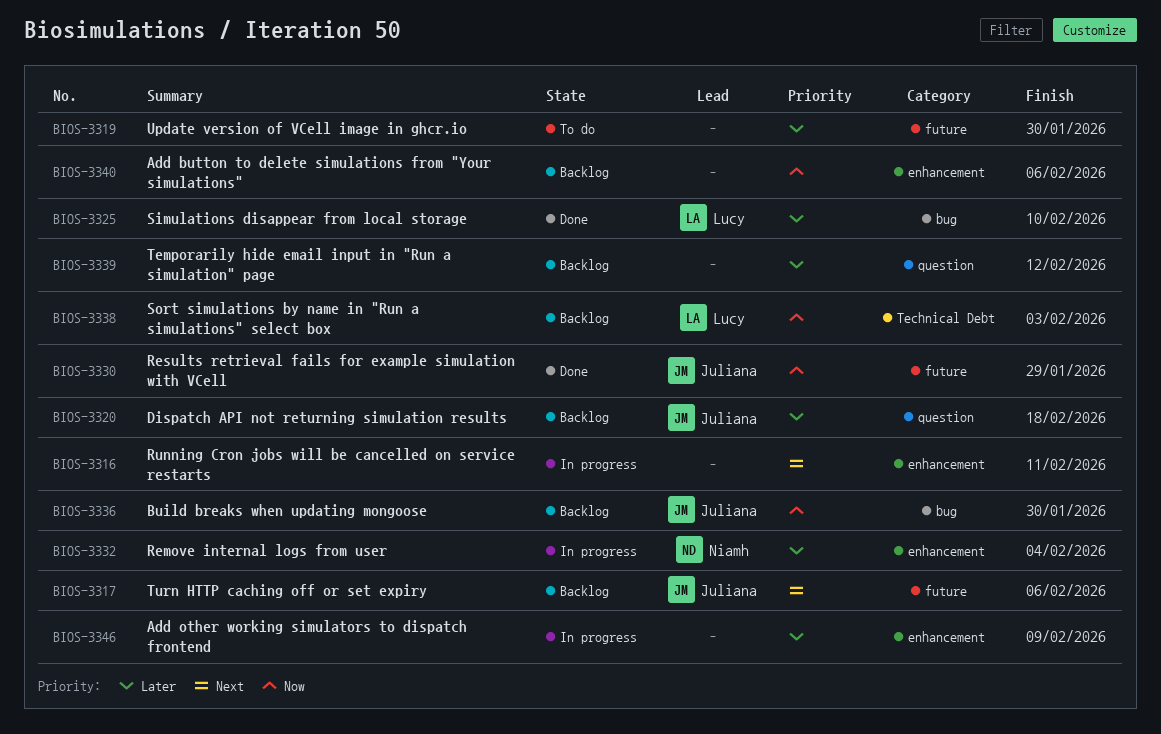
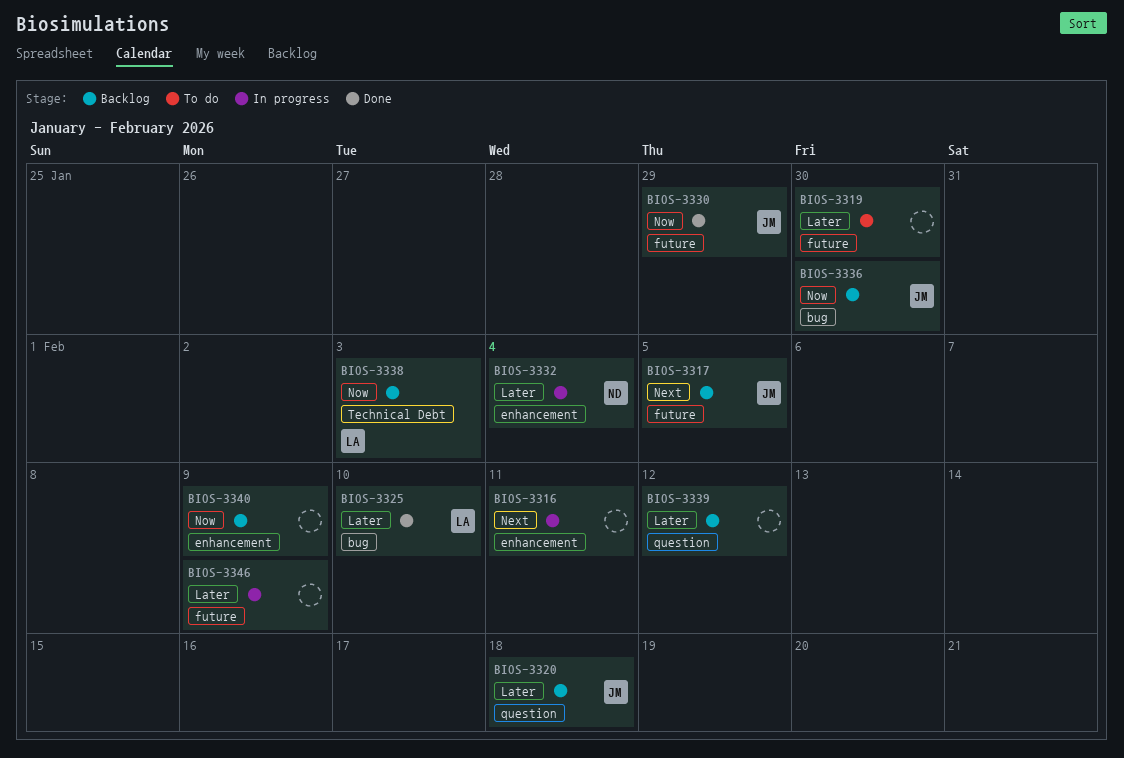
BIOS-3317, due: Feb 6 -> Feb 5
BIOS-3340, due: Feb 6 -> Feb 9
BIOS-3346, label: enhancement -> future

